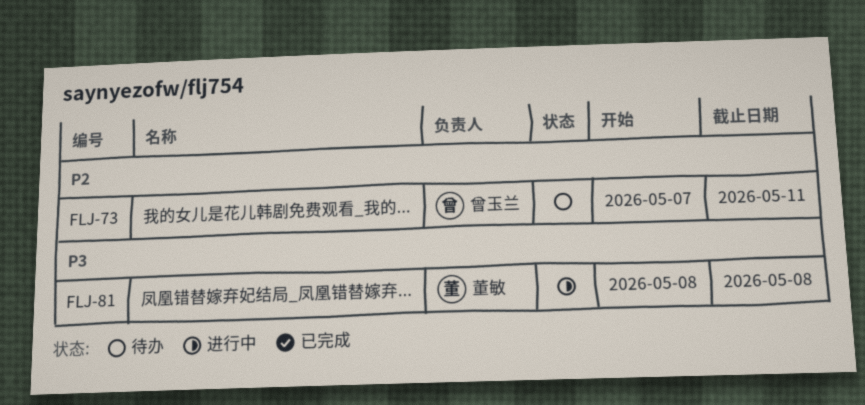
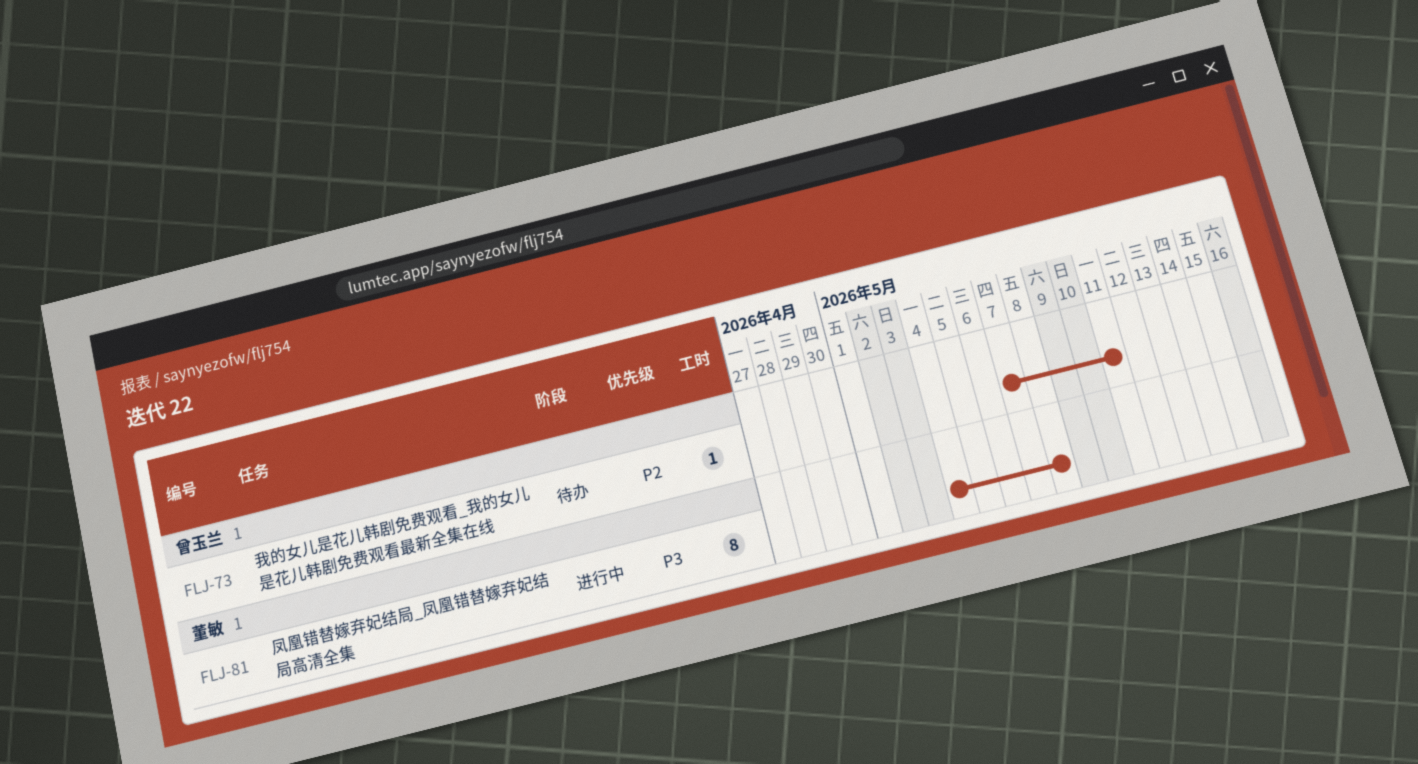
FLJ-81, start: May 8 -> May 4

